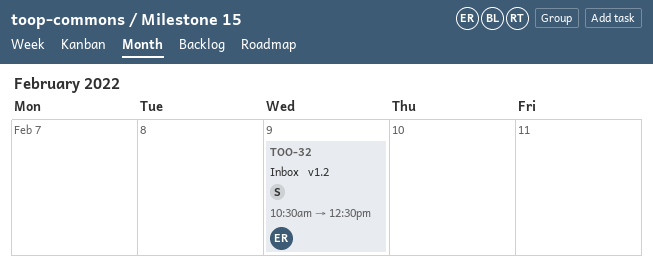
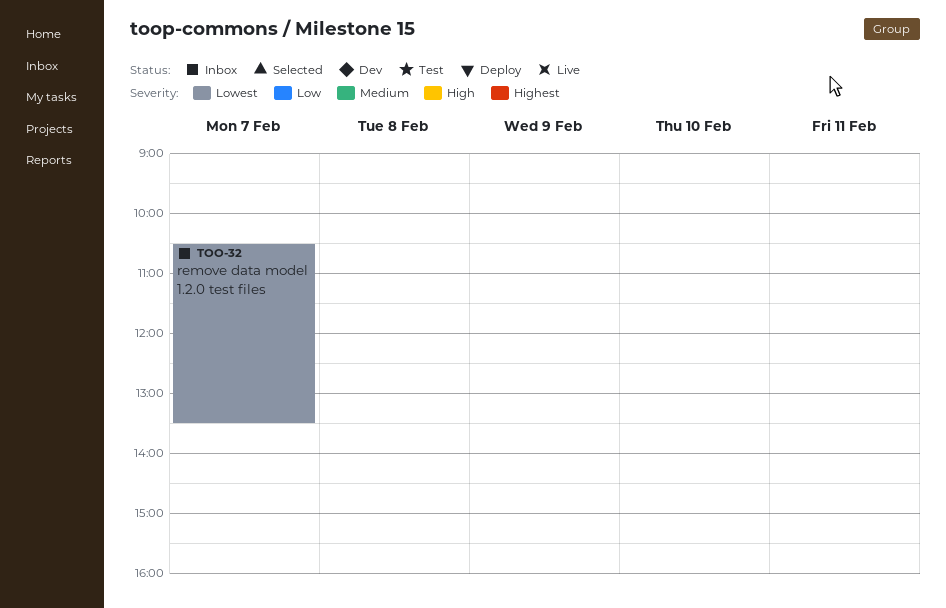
TOO-32, day: Feb 9 -> Feb 7
TOO-32, ends: 12:30 -> 13:30

